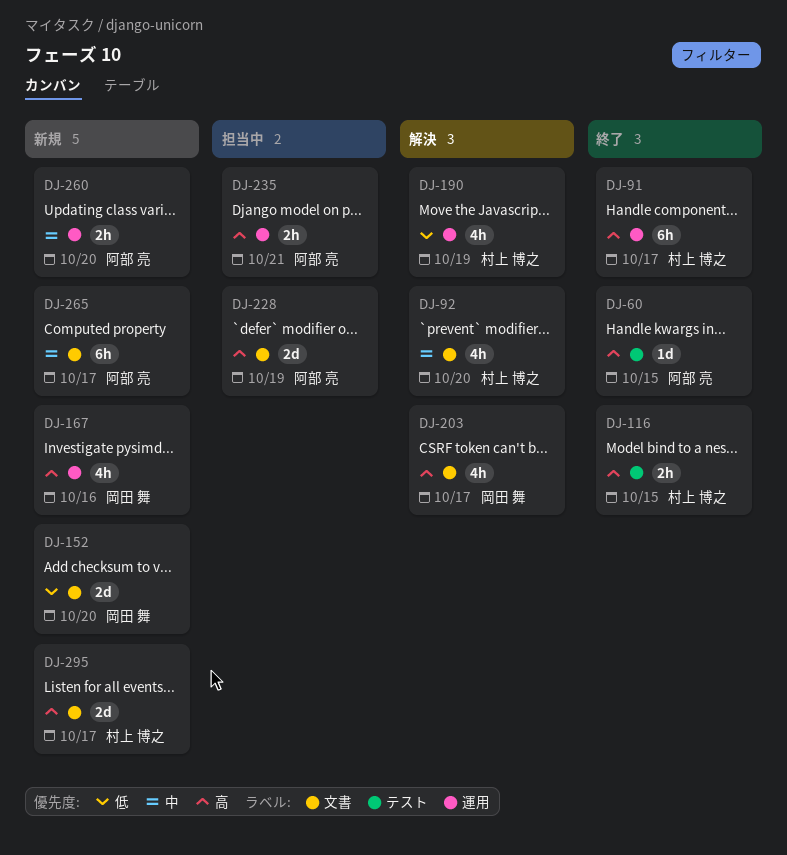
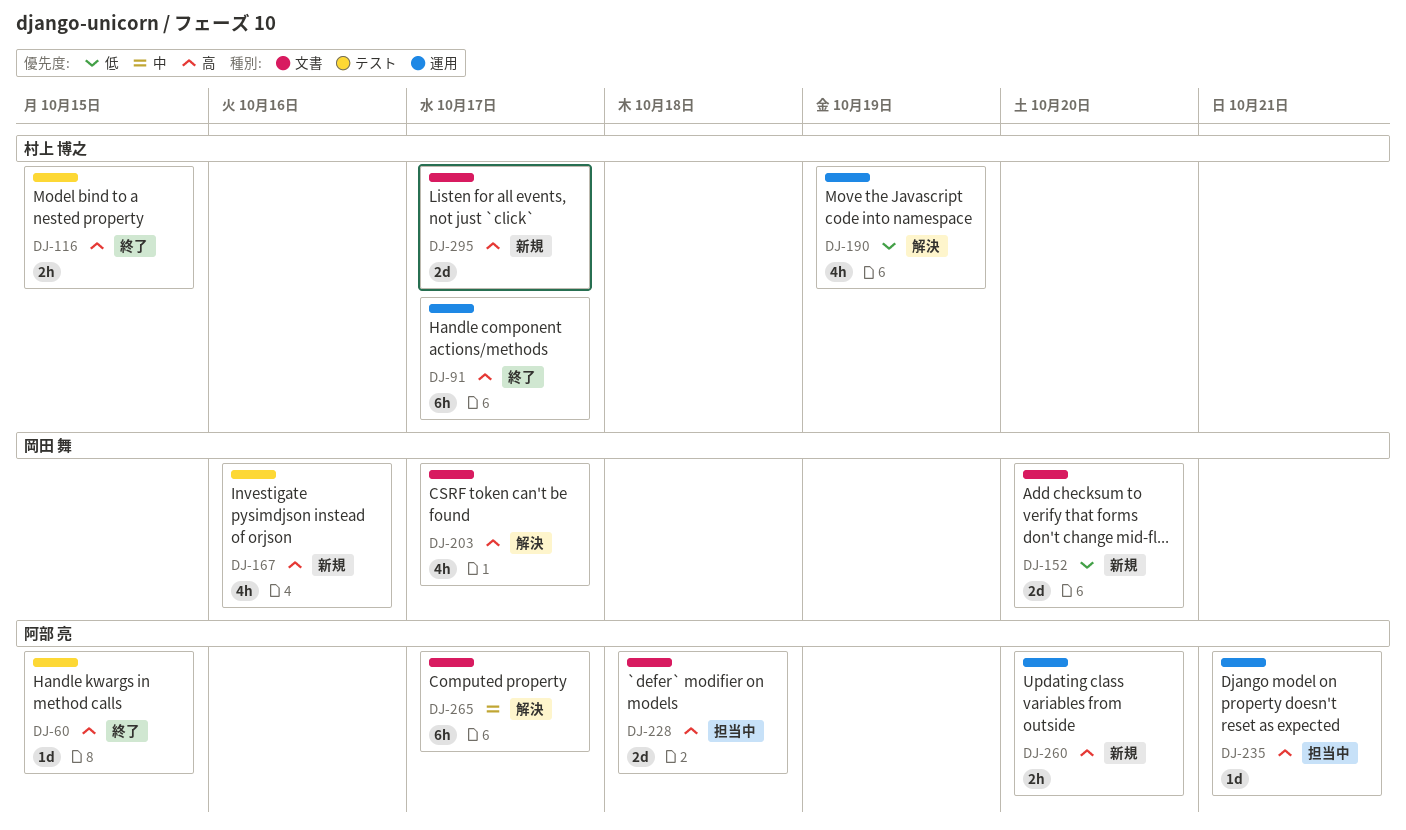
DJ-92: present -> none
DJ-167, label: 運用 -> テスト
DJ-228, due: Oct 19 -> Oct 18
DJ-235, estimate: 2h -> 1d
DJ-260, priority: 中 -> 高
DJ-265, status: 新規 -> 解決

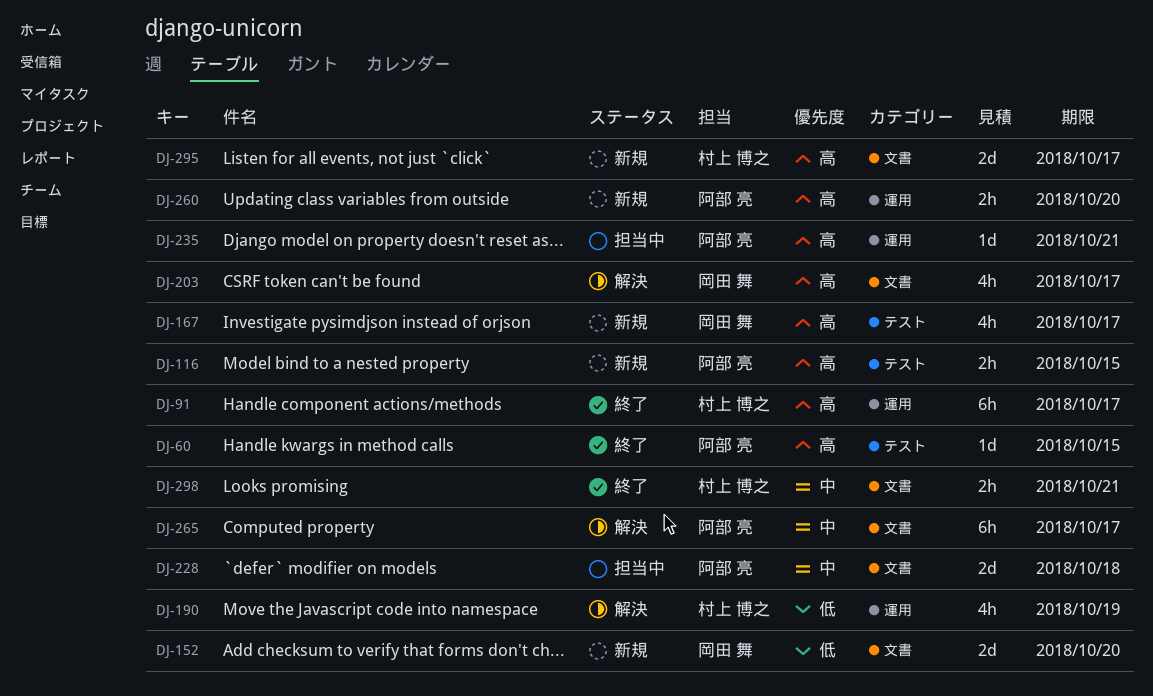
DJ-116, status: 終了 -> 新規
DJ-116, owner: 村上 博之 -> 阿部 亮
DJ-167, due: Oct 16 -> Oct 17
DJ-228, priority: 高 -> 中
DJ-298: none -> present

